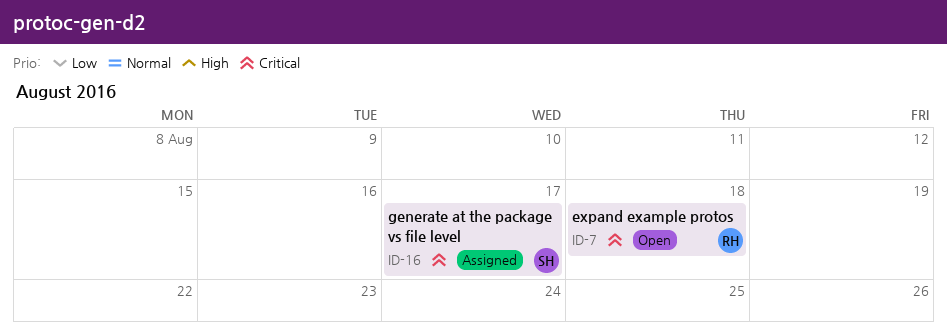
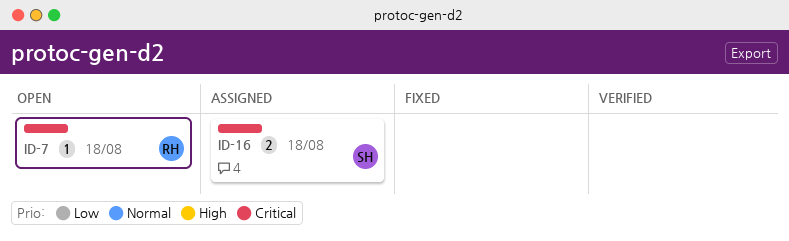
ID-16, due: Aug 17 -> Aug 18

